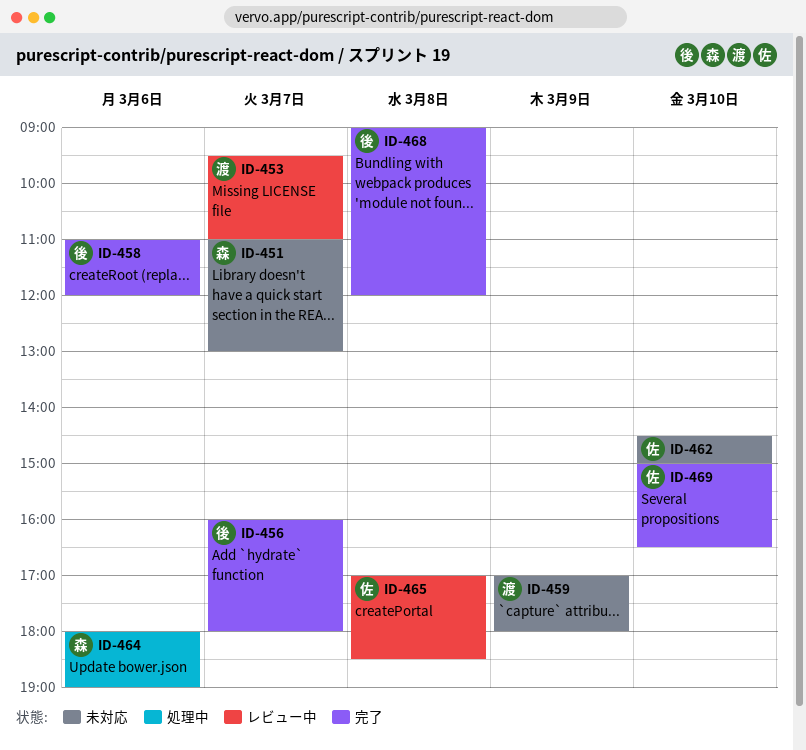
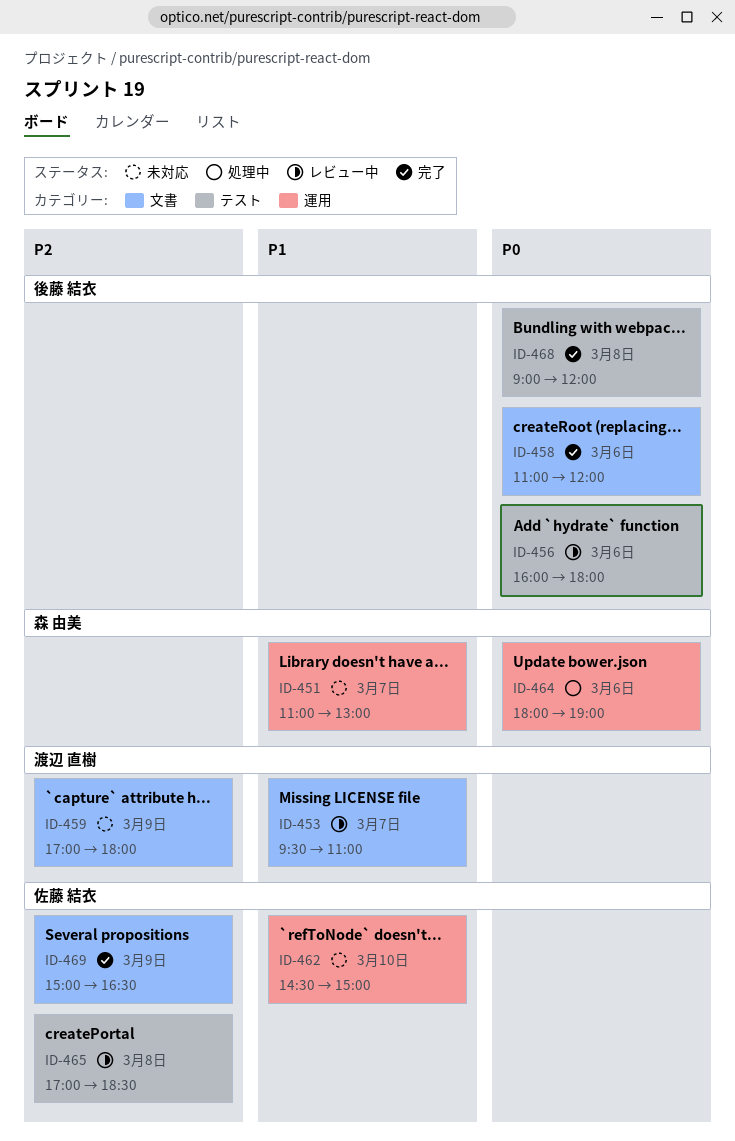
ID-456, status: 完了 -> レビュー中
ID-456, day: Mar 7 -> Mar 6
ID-469, day: Mar 10 -> Mar 9

